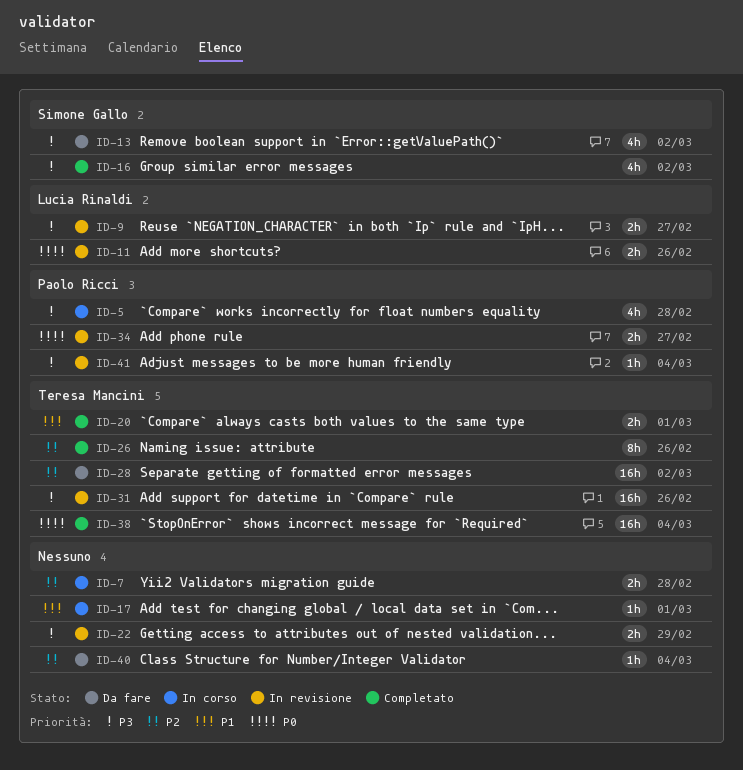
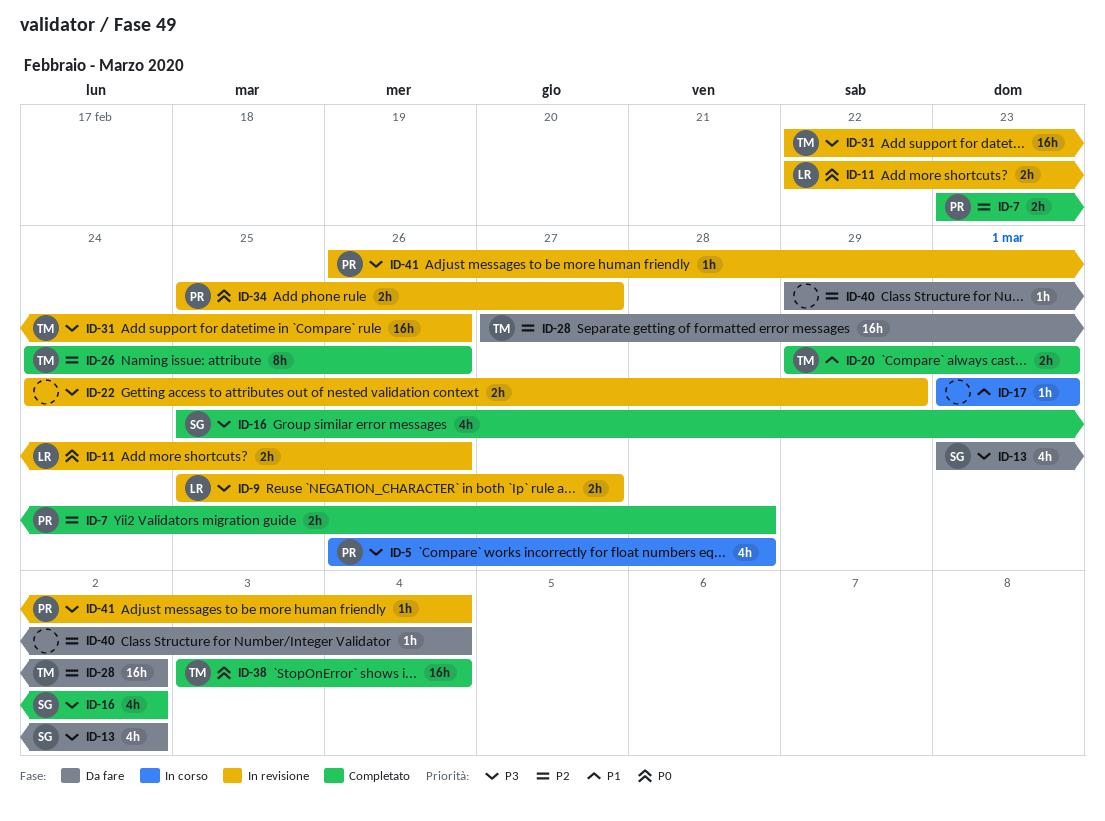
ID-7, status: In corso -> Completato
ID-7, owner: none -> Paolo Ricci

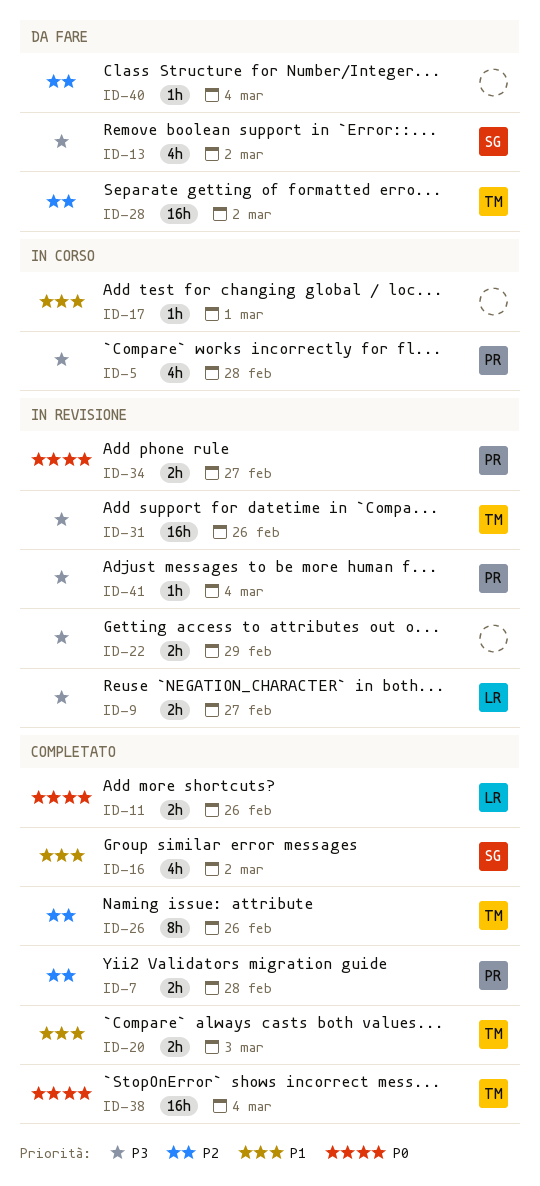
ID-11, status: In revisione -> Completato
ID-16, priority: P3 -> P1
ID-20, due: Mar 1 -> Mar 3

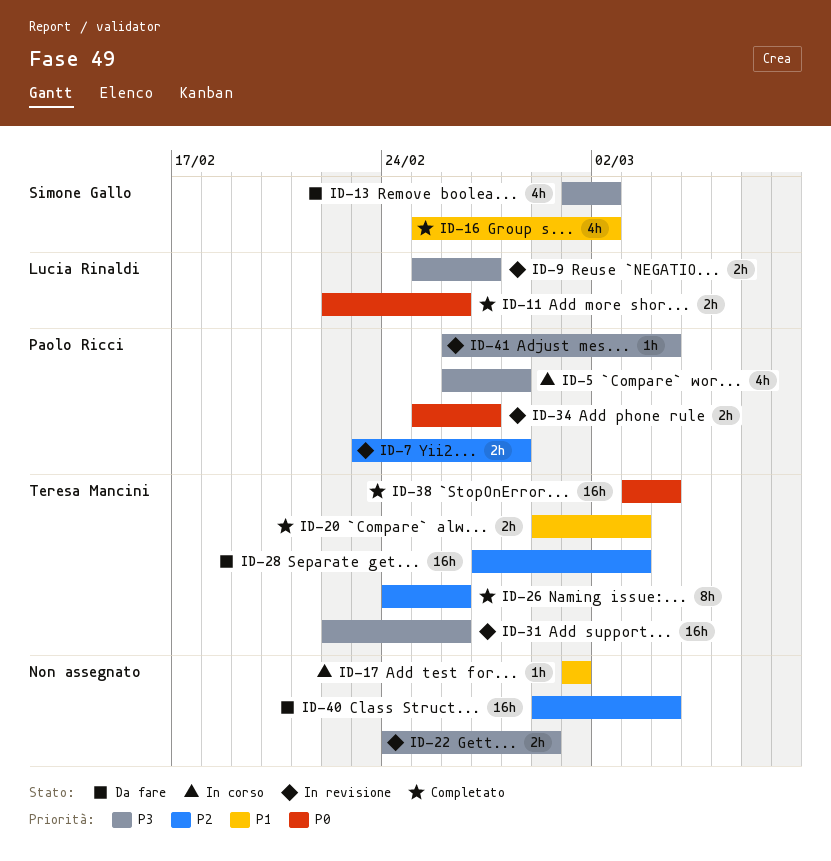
ID-7, status: Completato -> In revisione
ID-28, due: Mar 2 -> Mar 3
ID-40, estimate: 1h -> 16h

